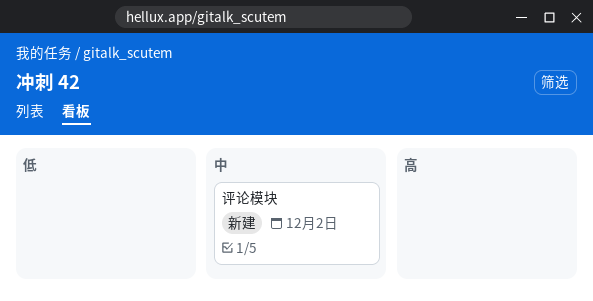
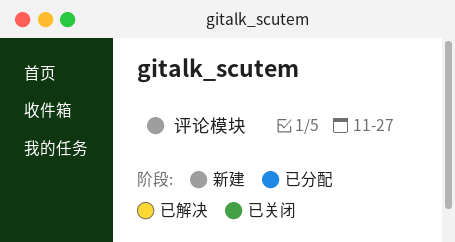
评论模块, due: Dec 2 -> Nov 27

